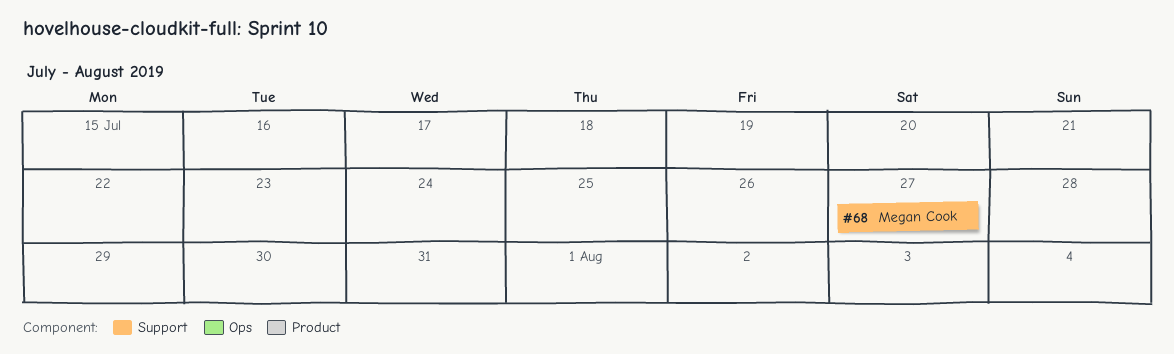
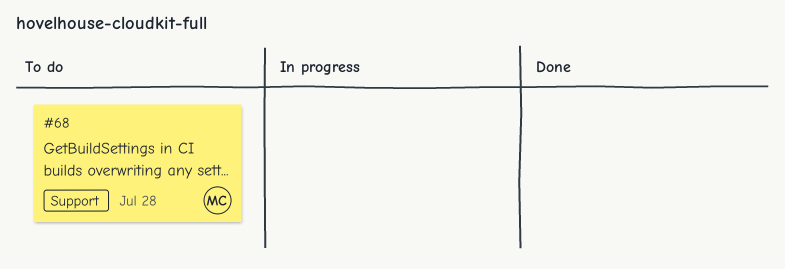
#68, due: Jul 27 -> Jul 28

